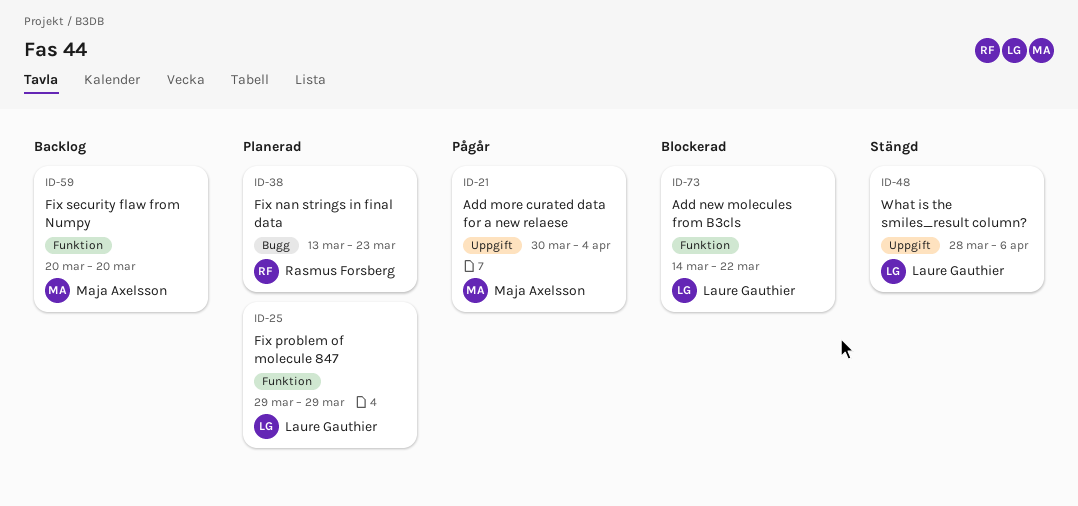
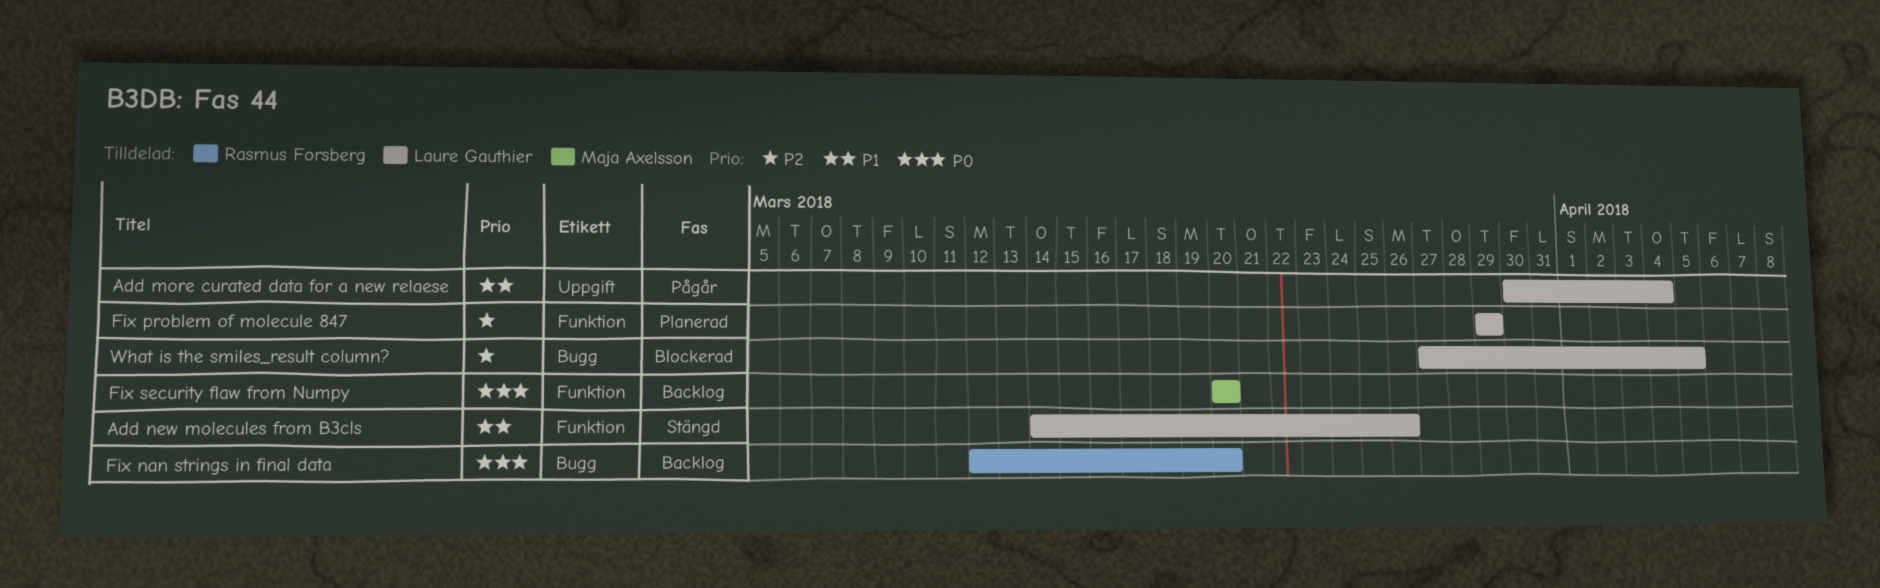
Add more curated data for a new relaese, owner: Maja Axelsson -> Laure Gauthier
Add new molecules from B3cls, status: Blockerad -> Stängd
Add new molecules from B3cls, due: Mar 22 -> Mar 26
Fix nan strings in final data, status: Planerad -> Backlog
Fix nan strings in final data, start: Mar 13 -> Mar 12
Fix nan strings in final data, due: Mar 23 -> Mar 20
What is the smiles_result column?, status: Stängd -> Blockerad
What is the smiles_result column?, label: Uppgift -> Bugg
What is the smiles_result column?, start: Mar 28 -> Mar 27
What is the smiles_result column?, due: Apr 6 -> Apr 5

